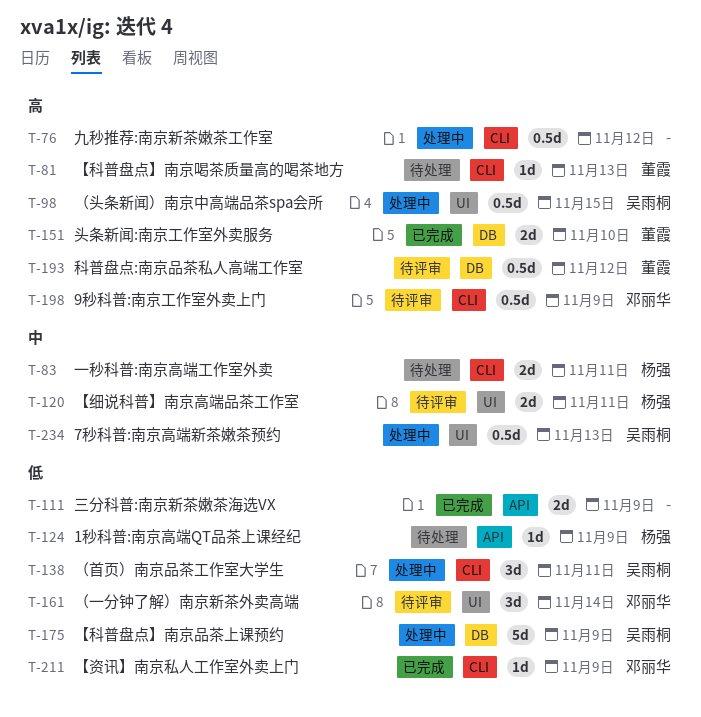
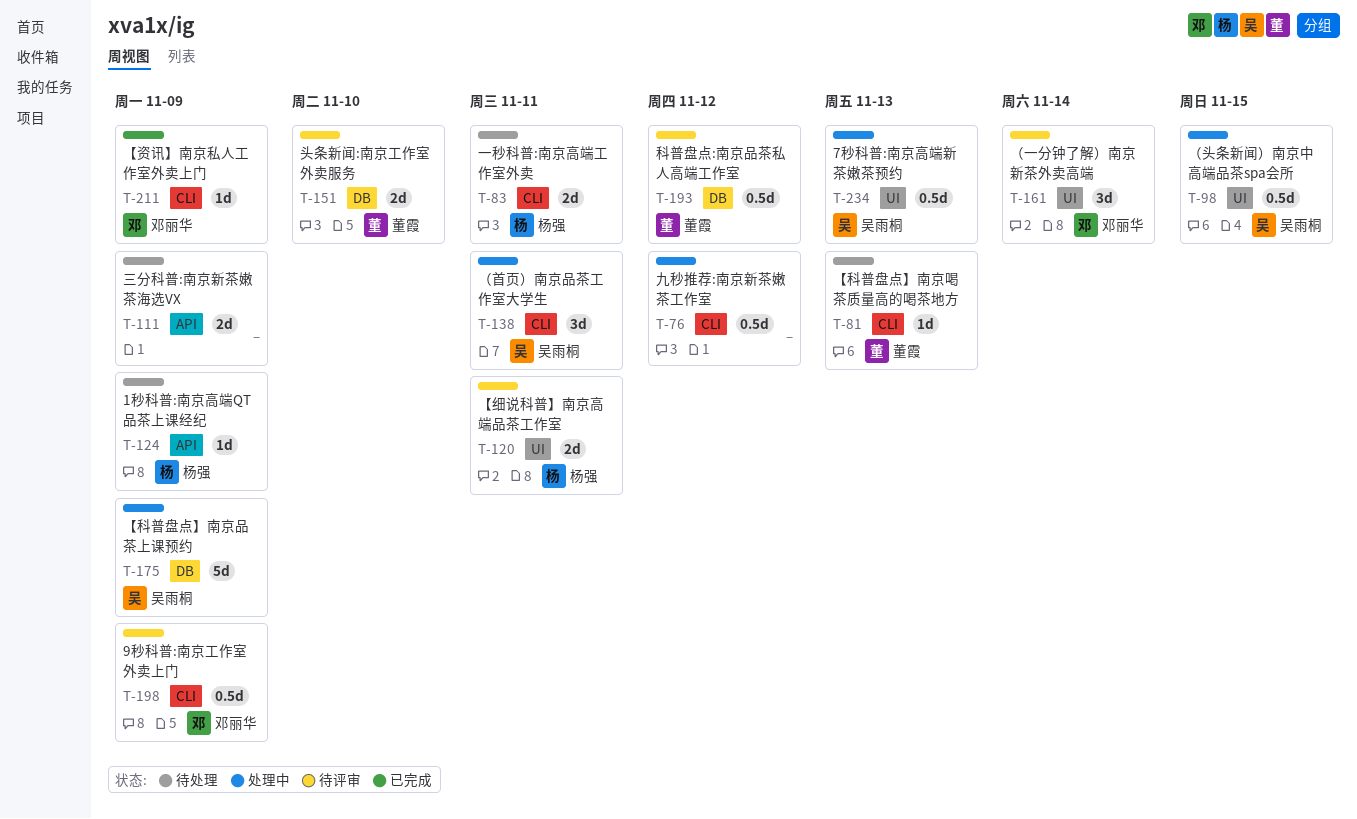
T-111, status: 已完成 -> 待处理
T-151, status: 已完成 -> 待评审

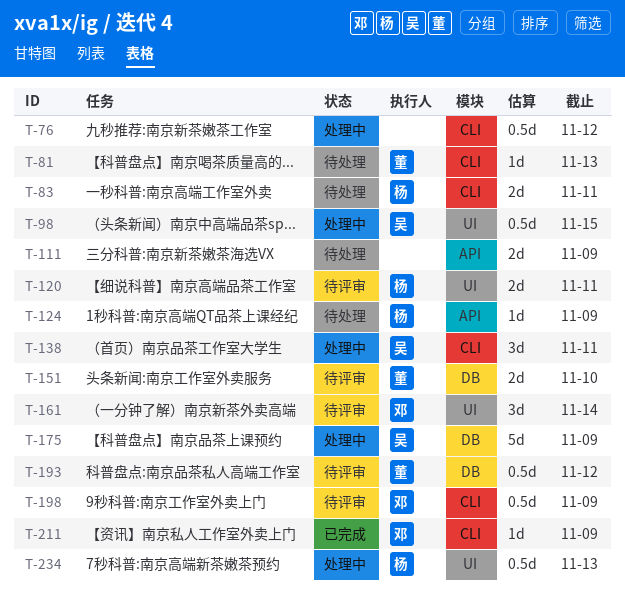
T-234, owner: 吴雨桐 -> 杨强

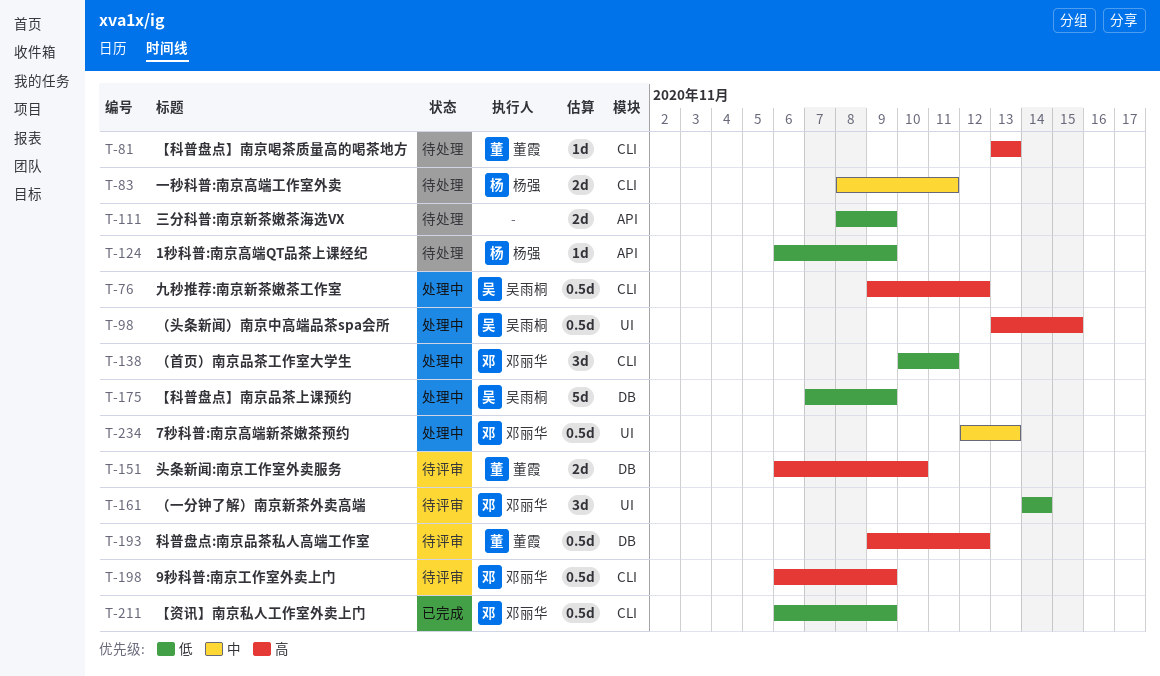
T-76, owner: none -> 吴雨桐
T-120: present -> none
T-138, owner: 吴雨桐 -> 邓丽华
T-211, estimate: 1d -> 0.5d
T-234, owner: 杨强 -> 邓丽华

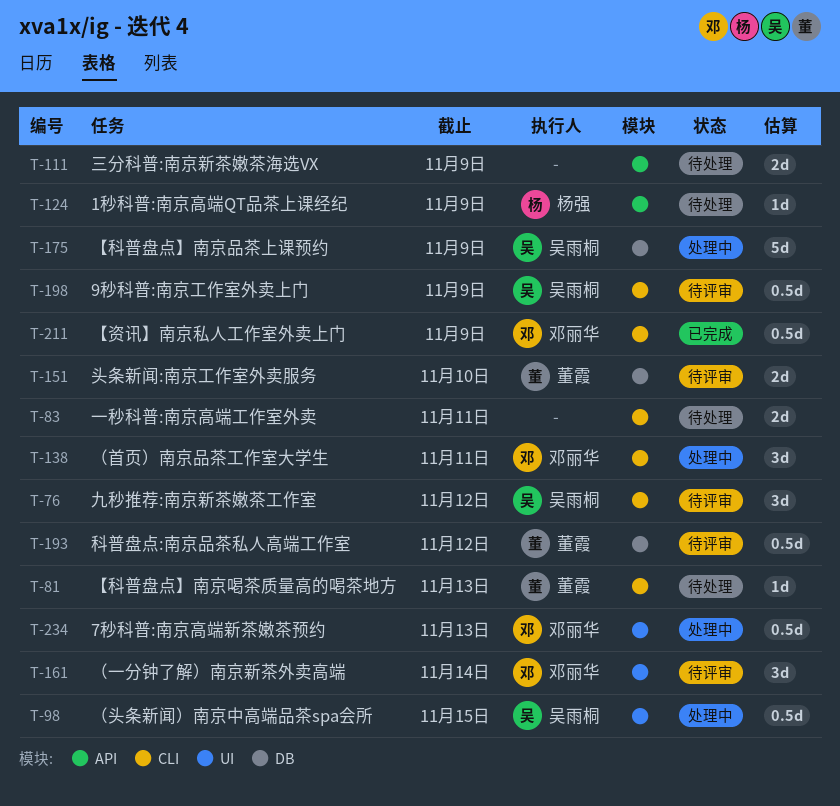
T-76, status: 处理中 -> 待评审
T-76, estimate: 0.5d -> 3d
T-83, owner: 杨强 -> none
T-198, owner: 邓丽华 -> 吴雨桐

